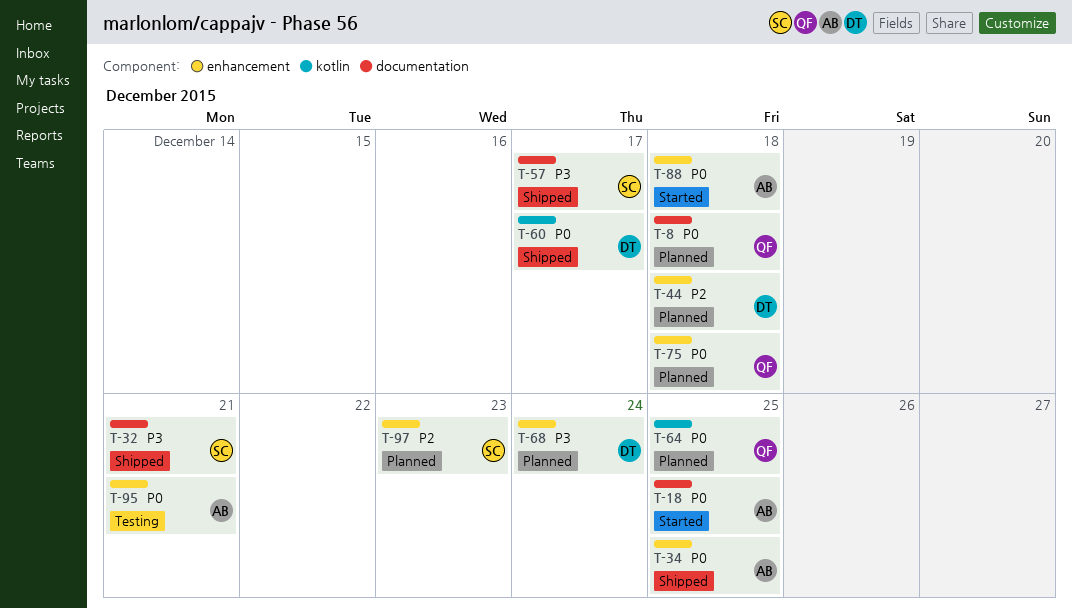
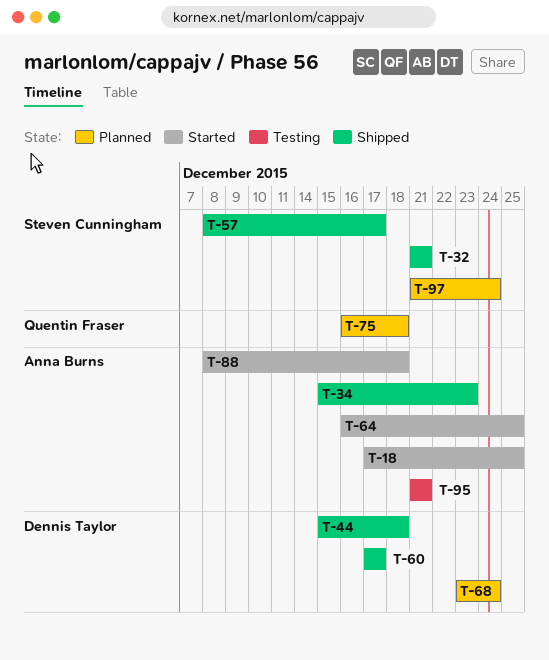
T-8: present -> none
T-34, due: Dec 25 -> Dec 23
T-44, status: Planned -> Shipped
T-64, status: Planned -> Started
T-64, owner: Quentin Fraser -> Anna Burns
T-97, due: Dec 23 -> Dec 24

